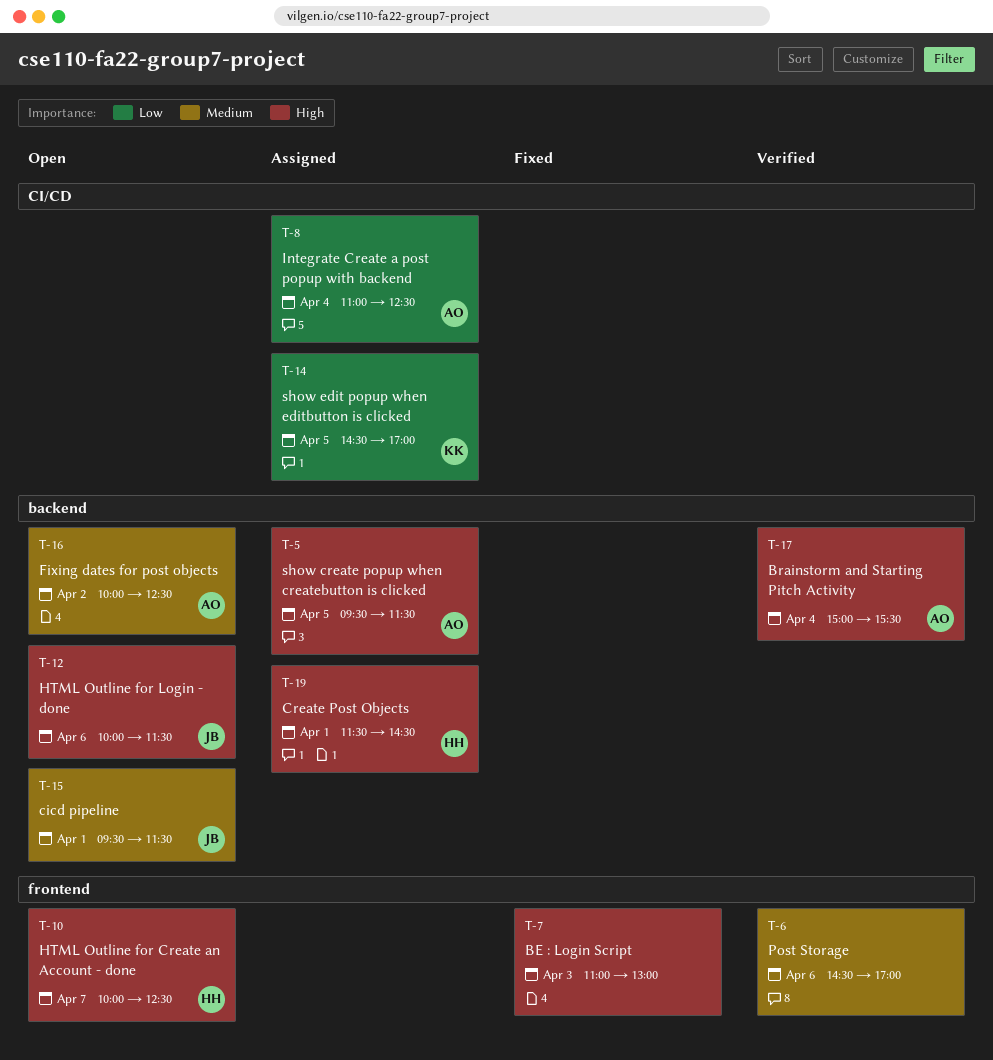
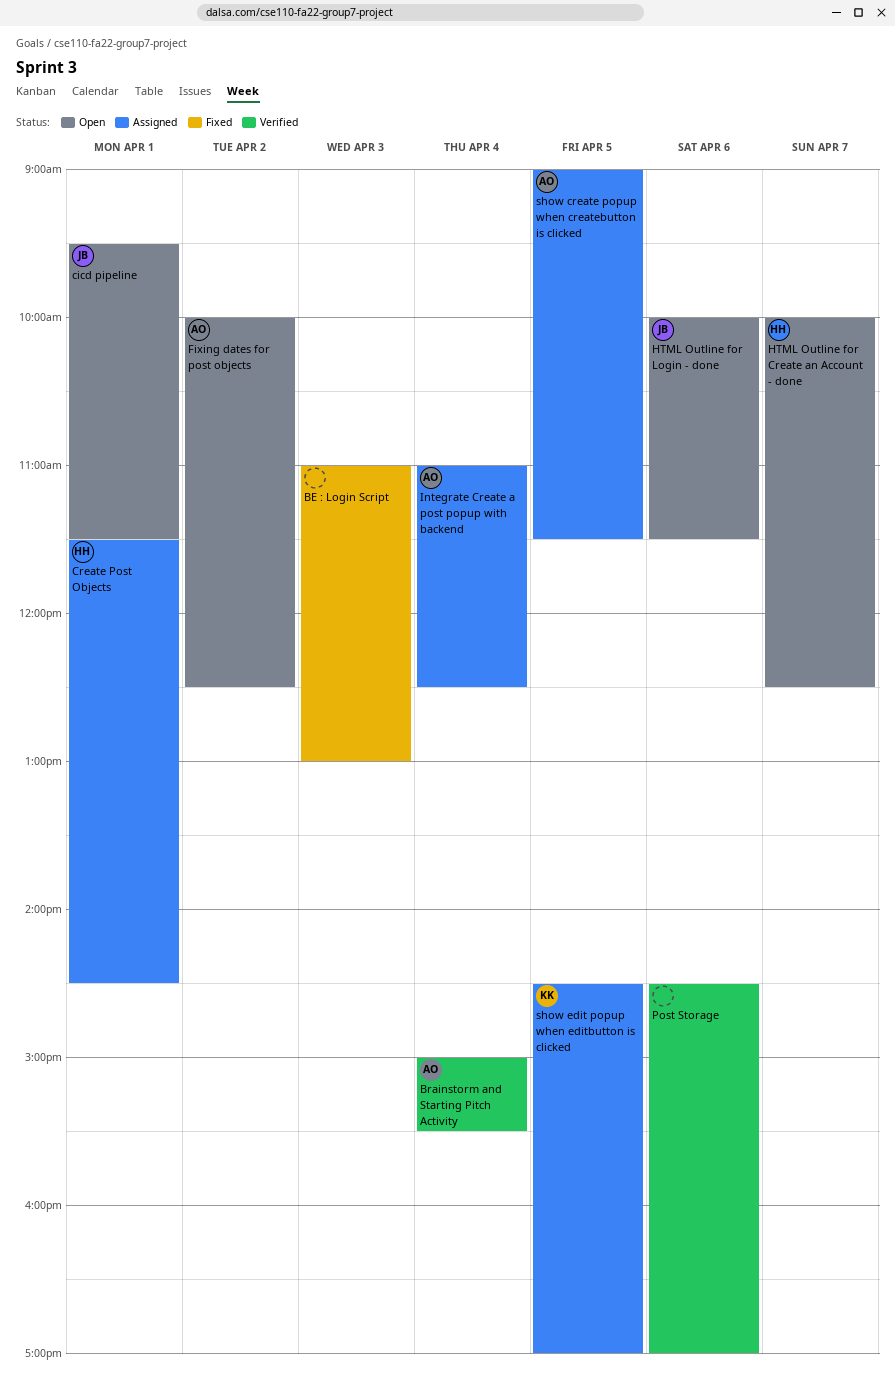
show create popup when createbutton is clicked, begins: 09:30 -> 09:00

